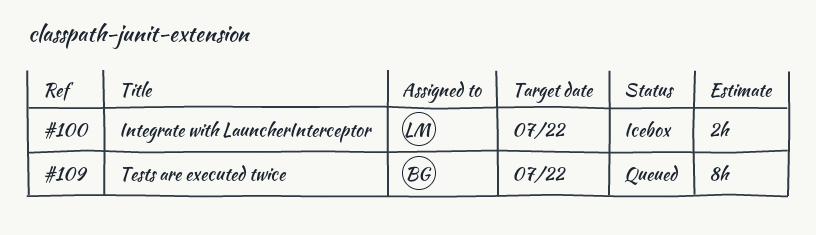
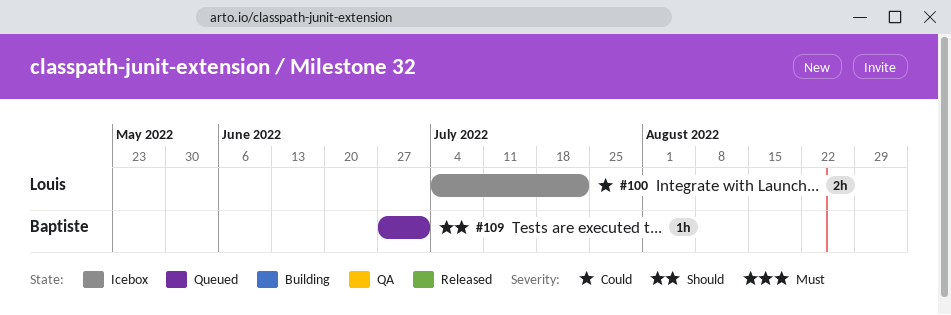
#109, estimate: 8h -> 1h
#109, due: Jul 22 -> Jul 1

